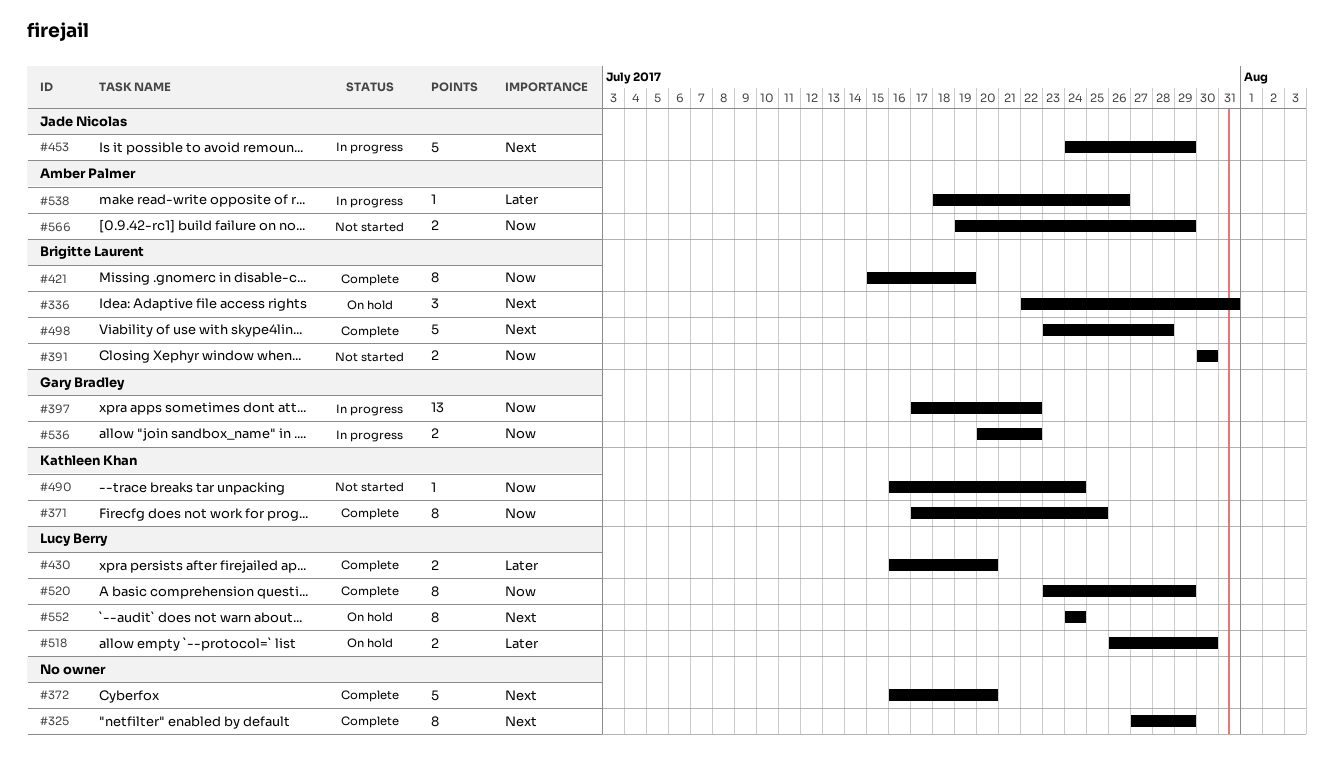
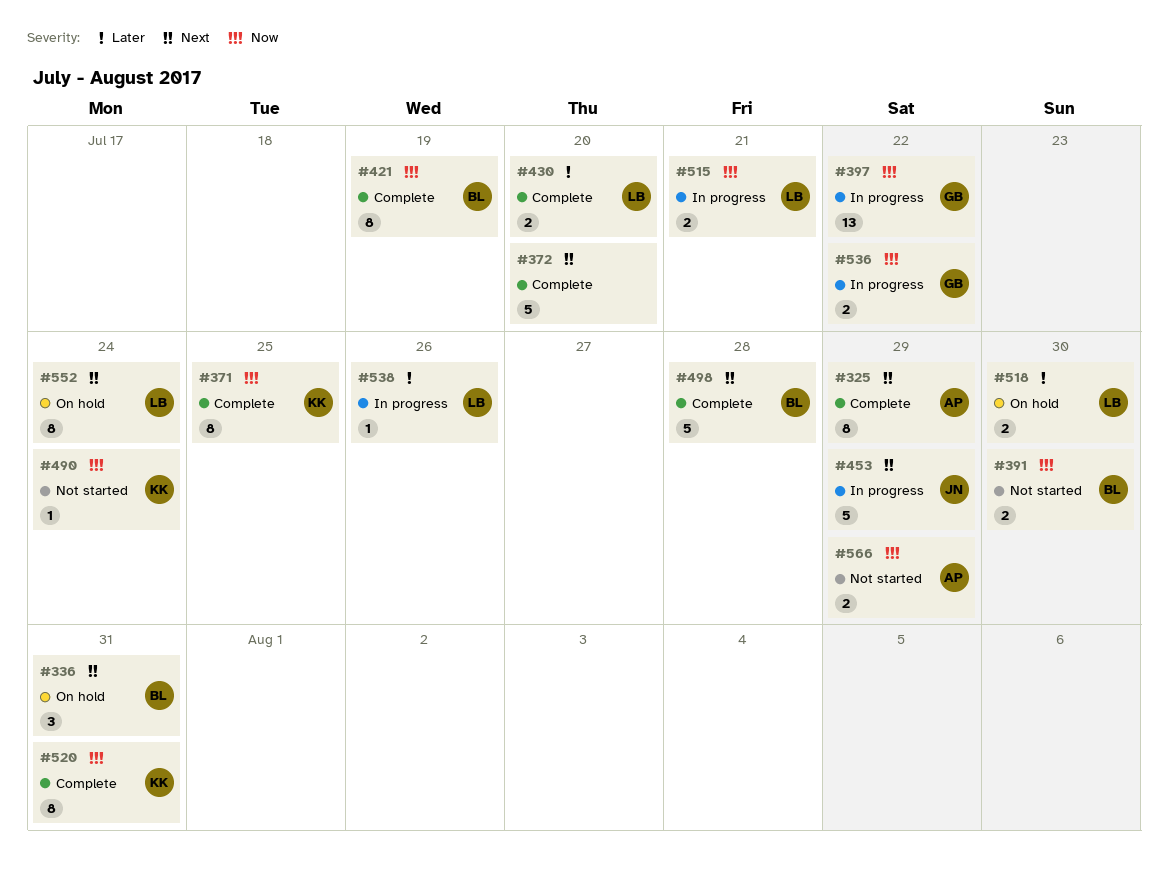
#325, owner: none -> Amber Palmer
#515: none -> present
#520, owner: Lucy Berry -> Kathleen Khan
#520, due: Jul 29 -> Jul 31
#538, owner: Amber Palmer -> Lucy Berry

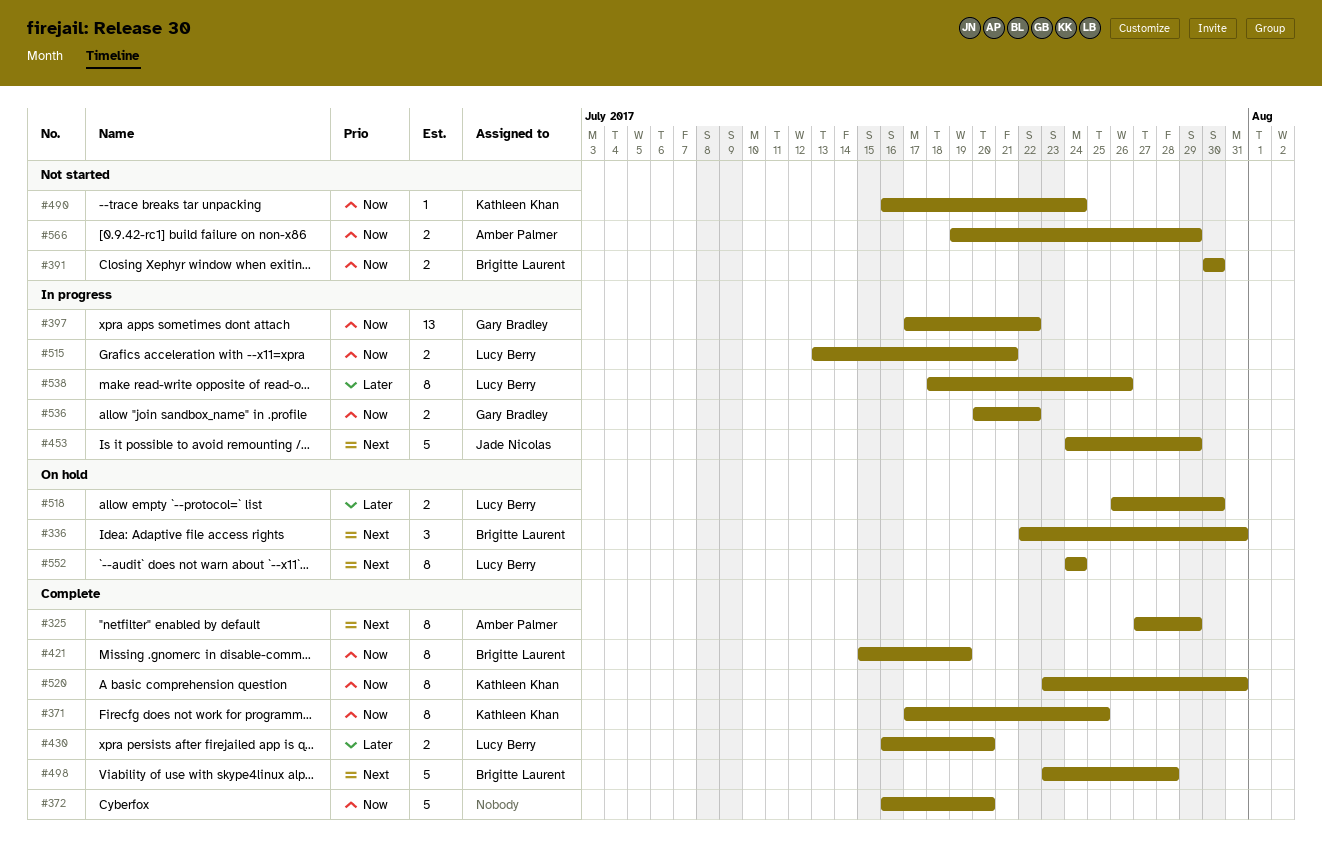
#372, priority: Next -> Now
#538, estimate: 1 -> 8

